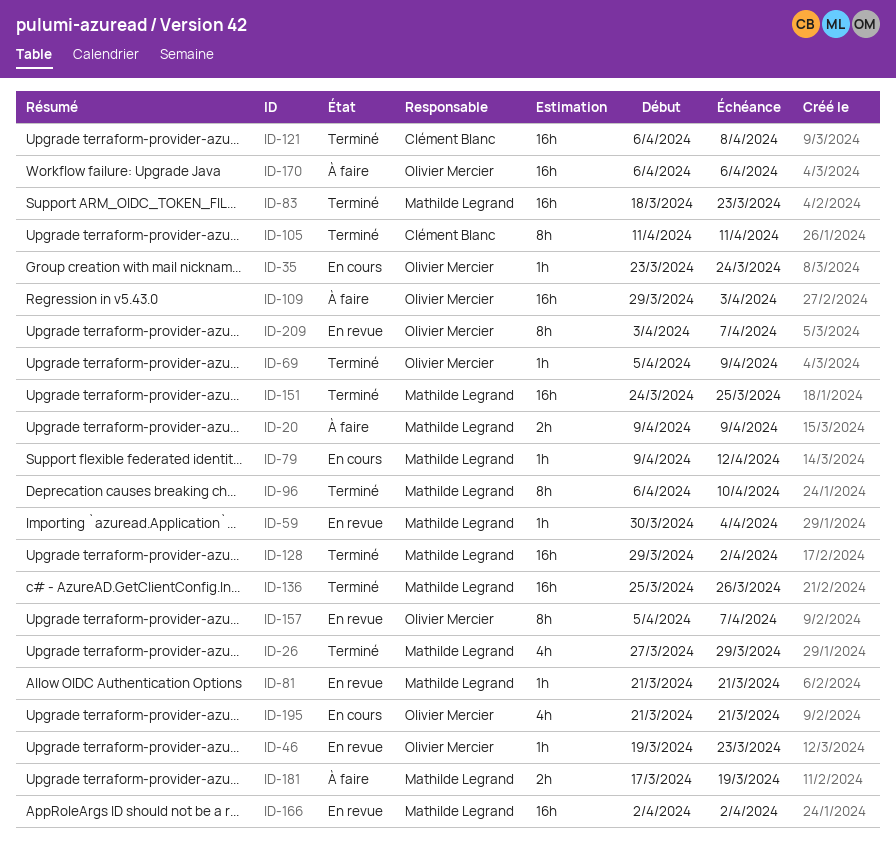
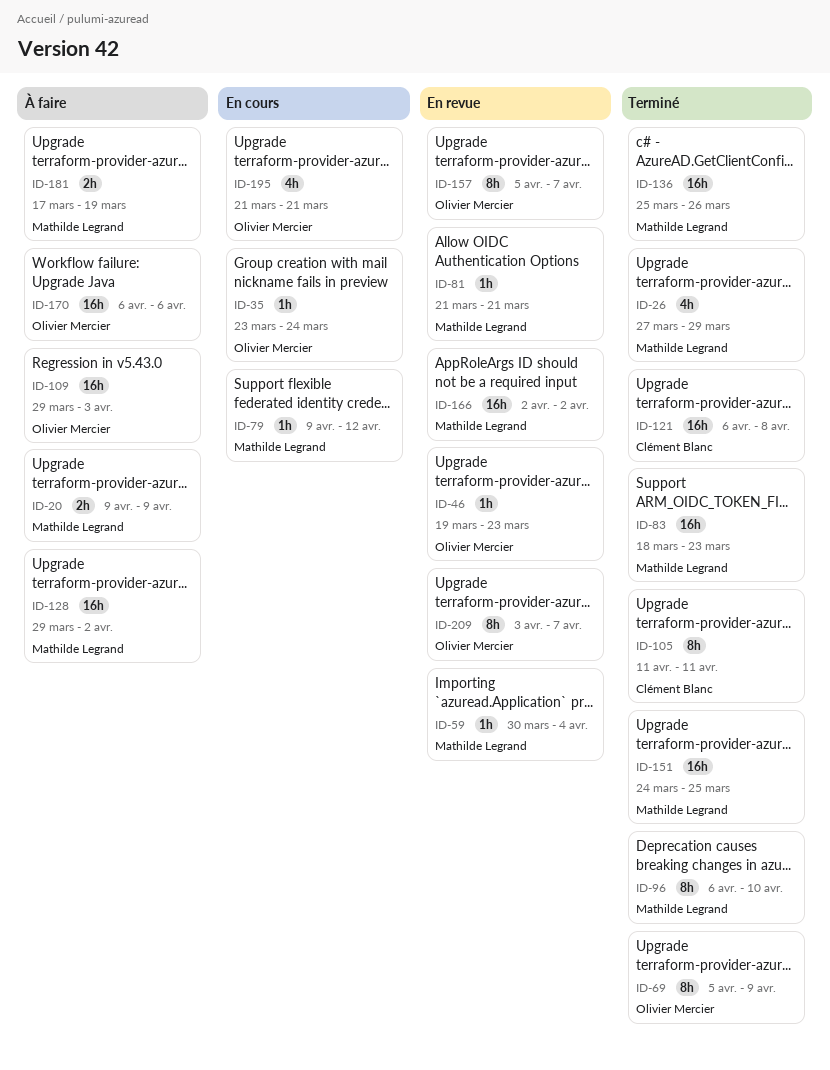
ID-69, estimate: 1h -> 8h
ID-128, status: Terminé -> À faire

